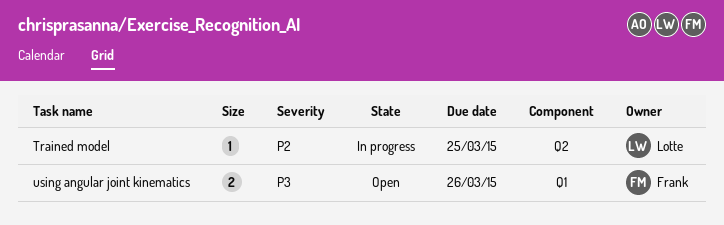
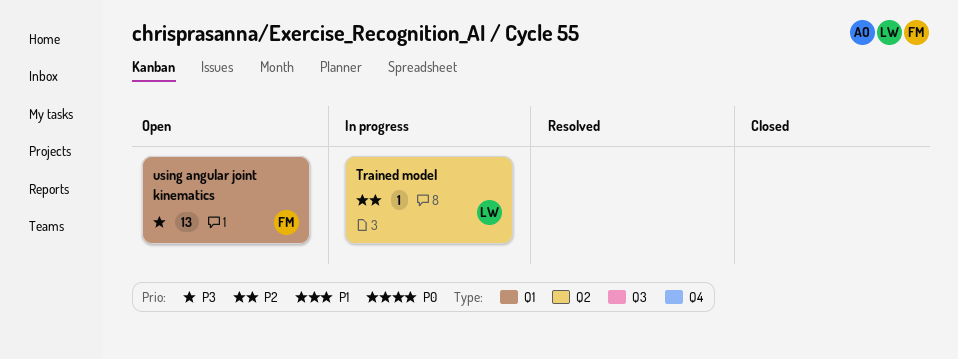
using angular joint kinematics, estimate: 2 -> 13

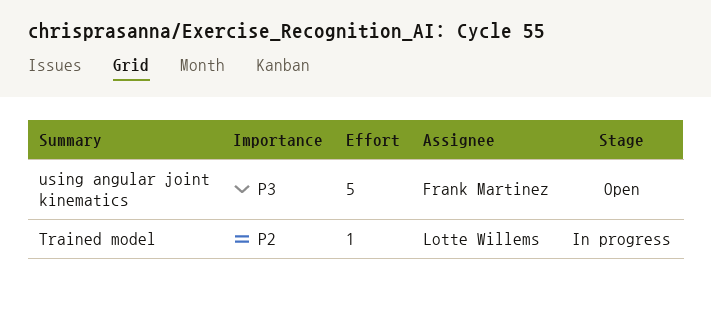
using angular joint kinematics, estimate: 13 -> 5

